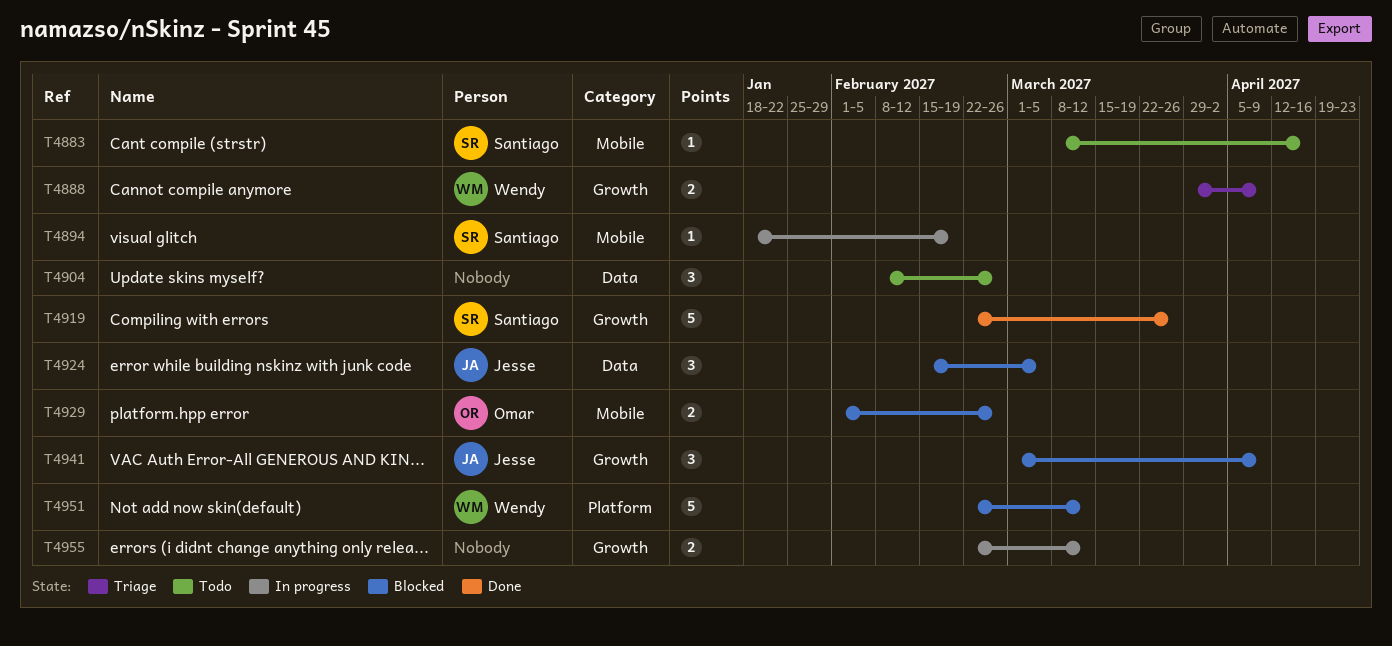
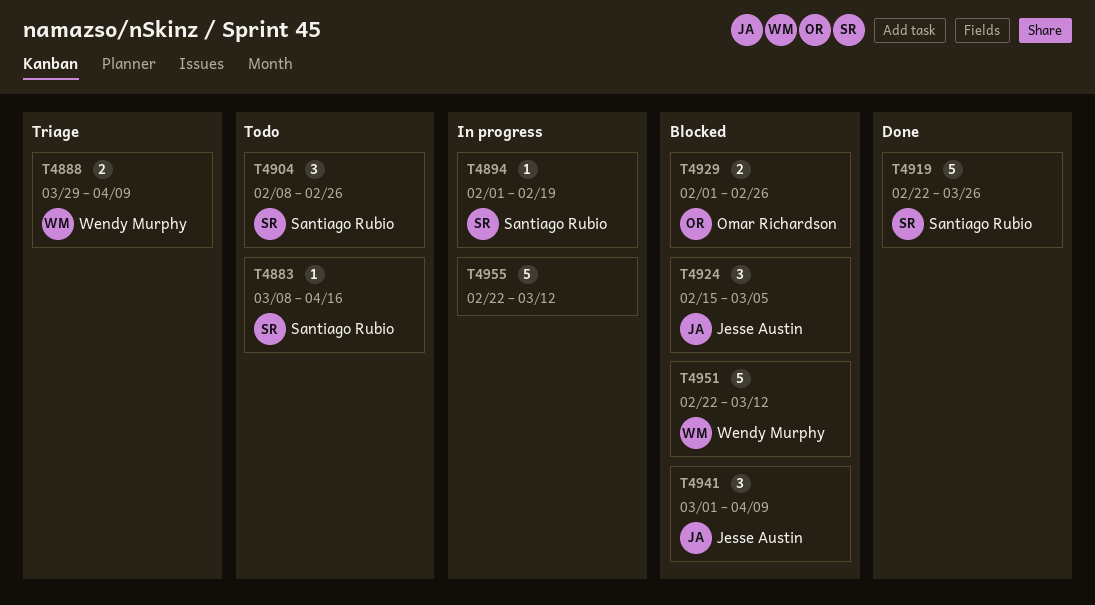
T4894, start: Jan 18 -> Feb 1
T4904, owner: none -> Santiago Rubio
T4955, estimate: 2 -> 5

